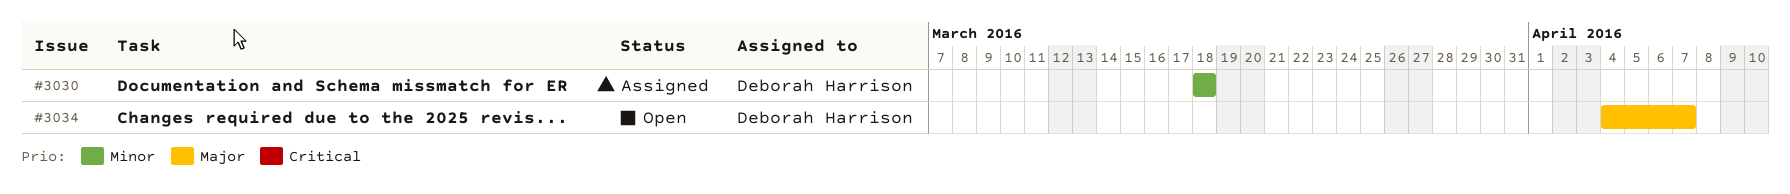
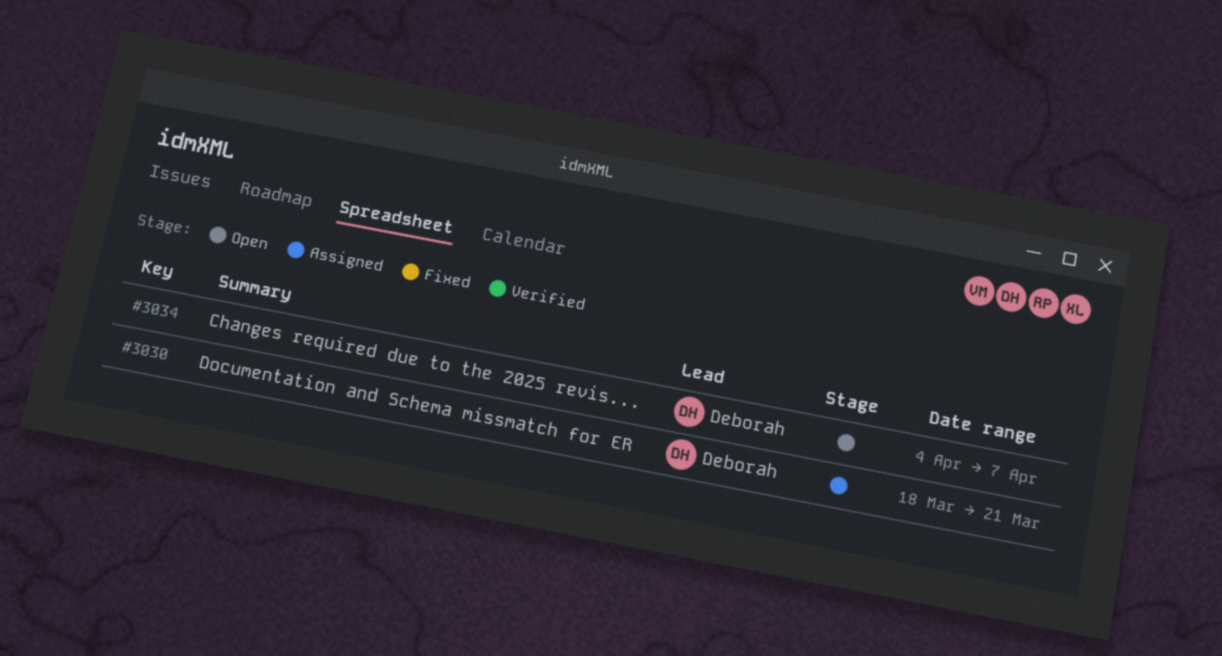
#3030, due: Mar 18 -> Mar 21

